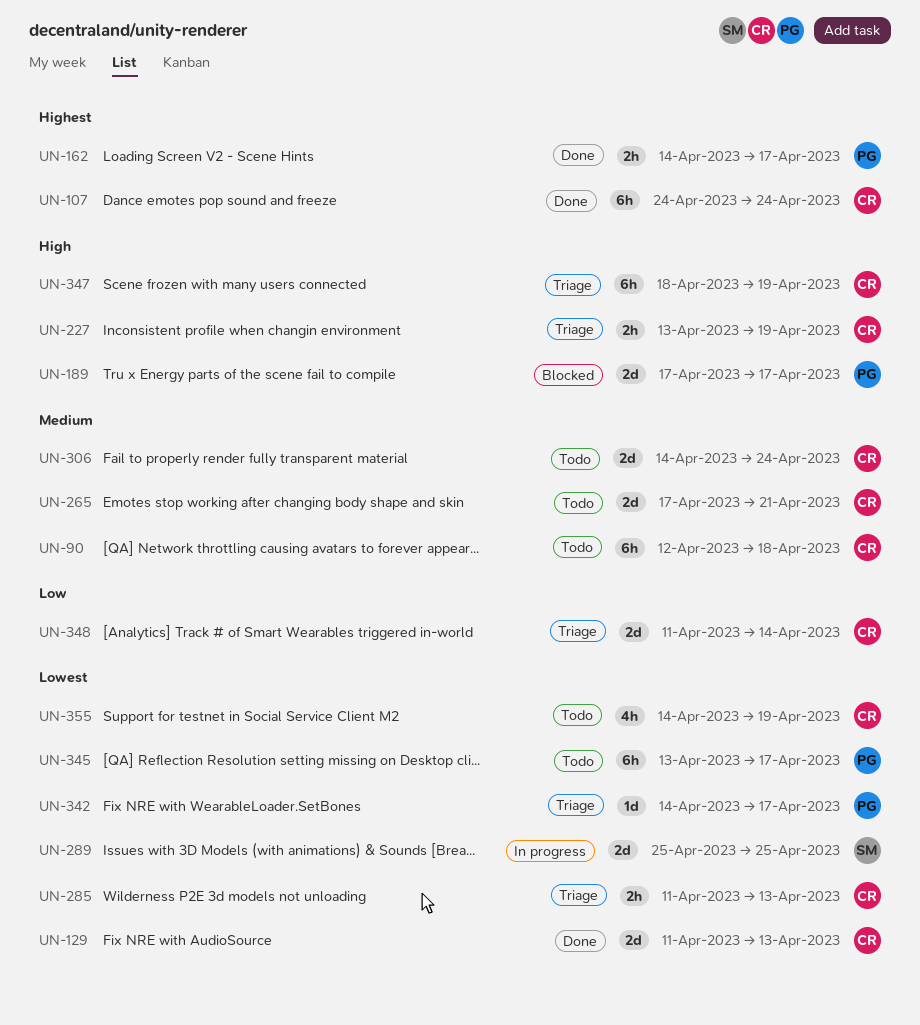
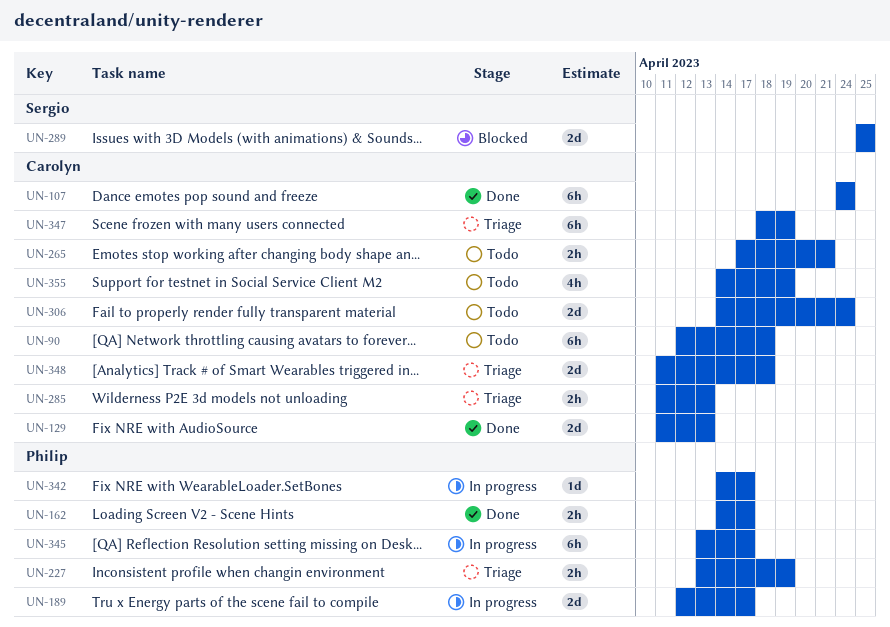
UN-189, status: Blocked -> In progress
UN-189, start: Apr 17 -> Apr 12
UN-227, owner: Carolyn -> Philip
UN-265, estimate: 2d -> 2h
UN-289, status: In progress -> Blocked
UN-342, status: Triage -> In progress
UN-345, status: Todo -> In progress
UN-348, due: Apr 14 -> Apr 18

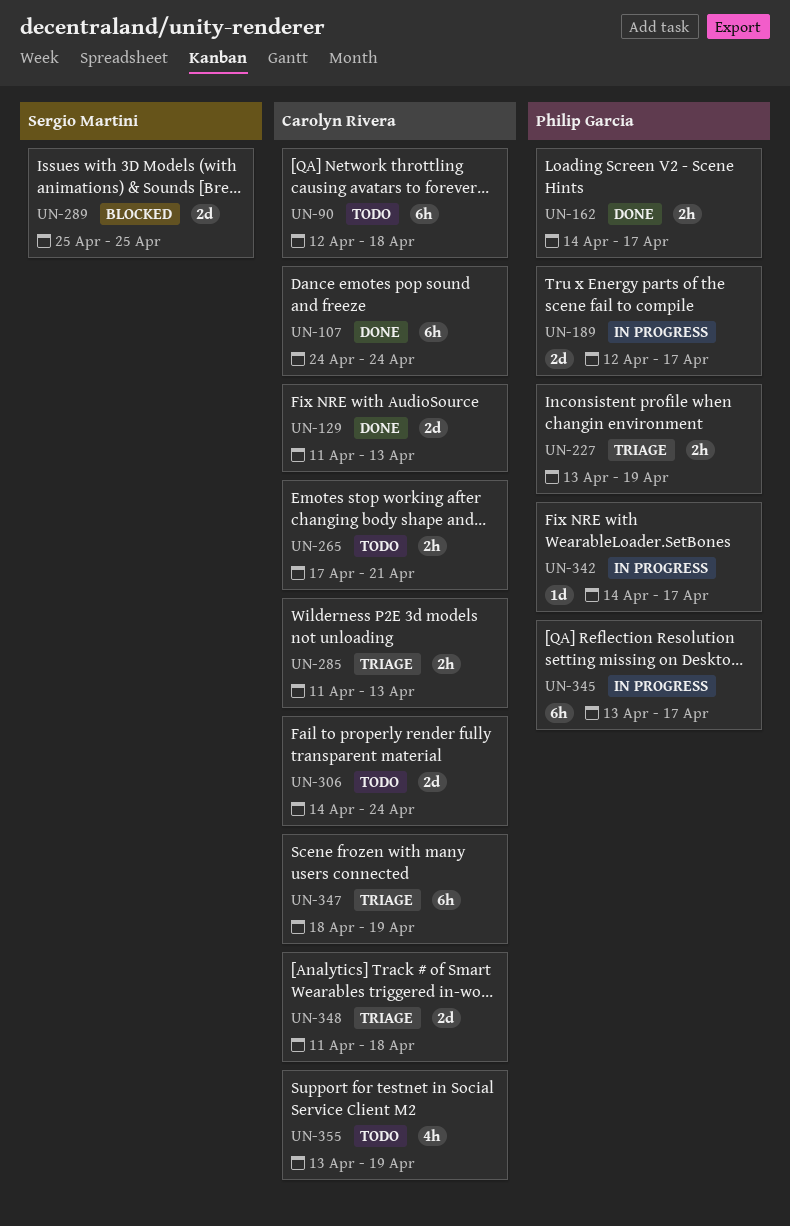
UN-355, start: Apr 14 -> Apr 13

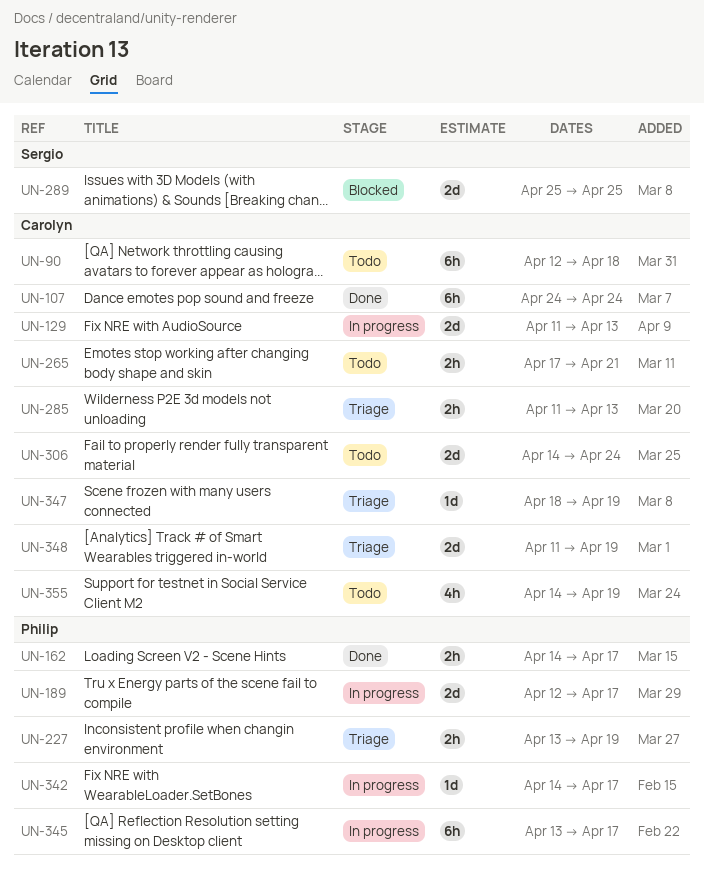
UN-129, status: Done -> In progress
UN-347, estimate: 6h -> 1d
UN-348, due: Apr 18 -> Apr 19
UN-355, start: Apr 13 -> Apr 14

